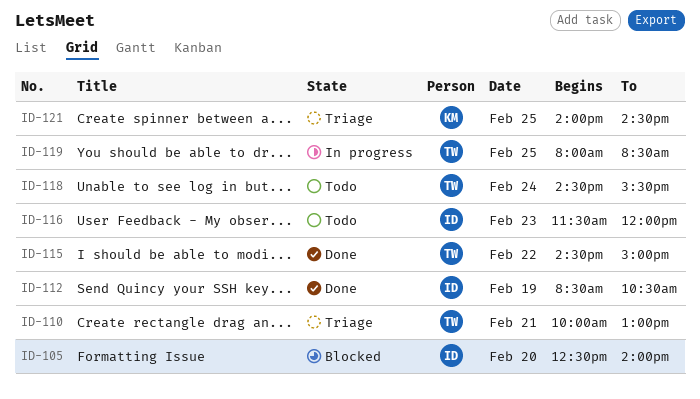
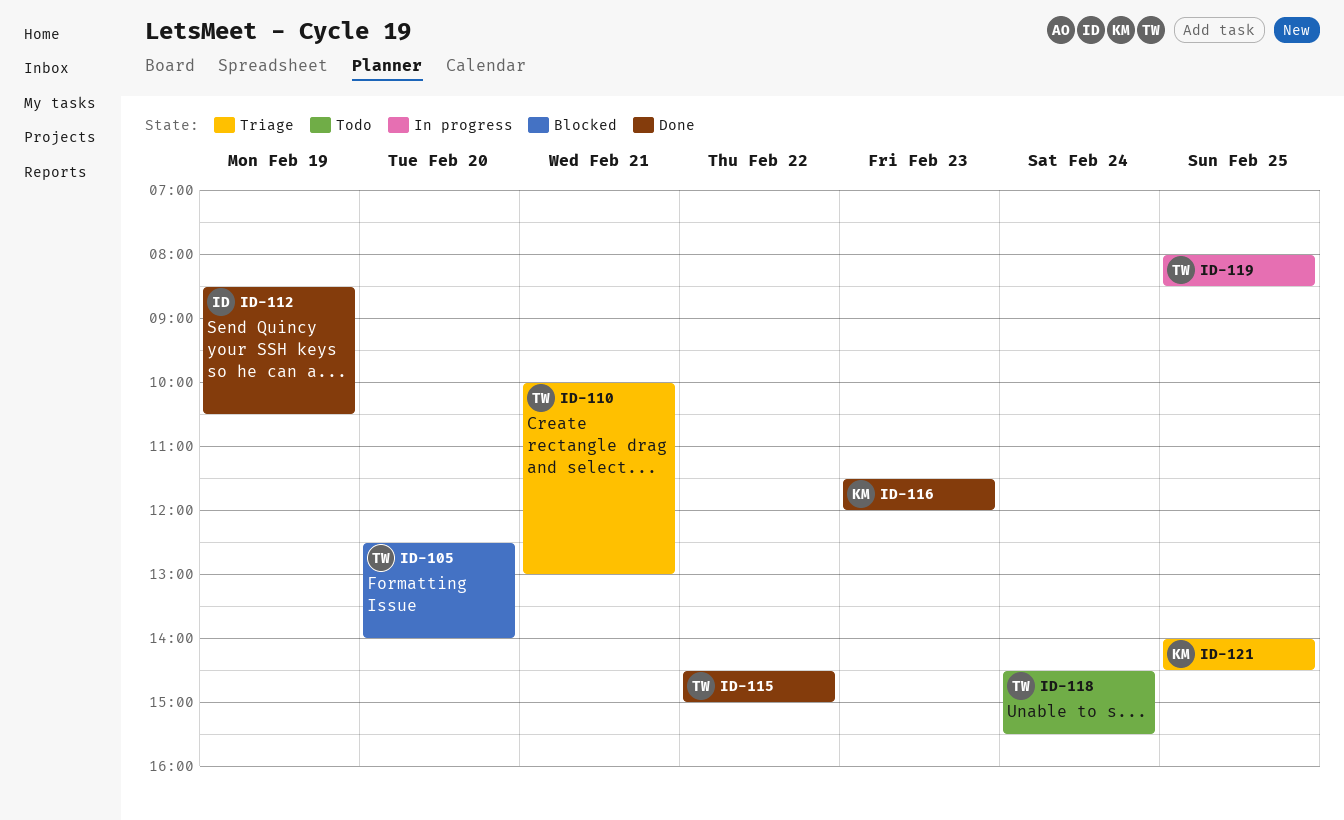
ID-105, owner: ID -> TW
ID-116, status: Todo -> Done
ID-116, owner: ID -> KM

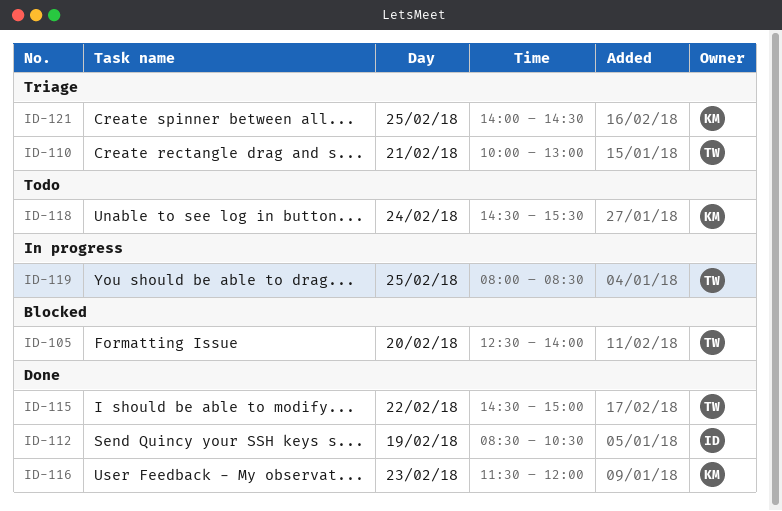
ID-118, owner: TW -> KM

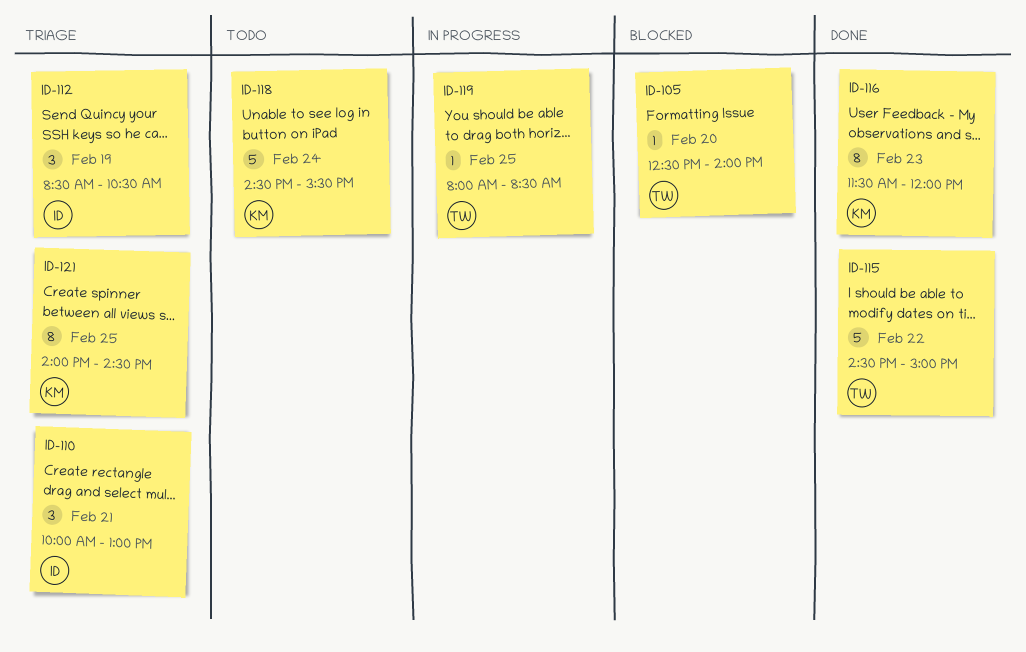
ID-110, owner: TW -> ID
ID-112, status: Done -> Triage

